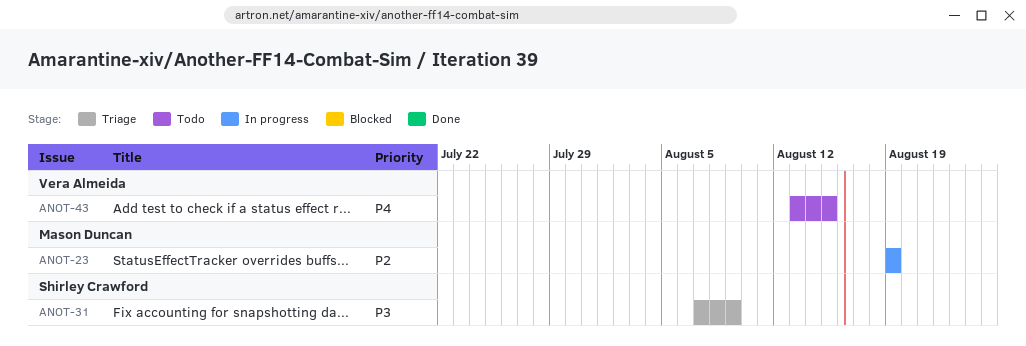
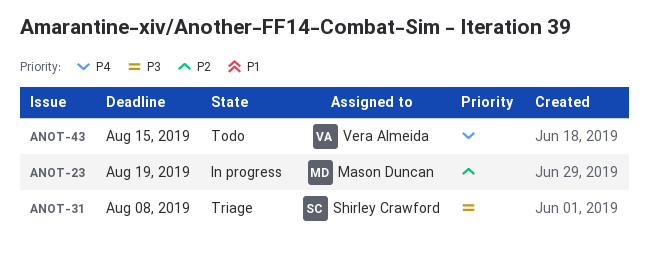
ANOT-31, due: Aug 9 -> Aug 8

